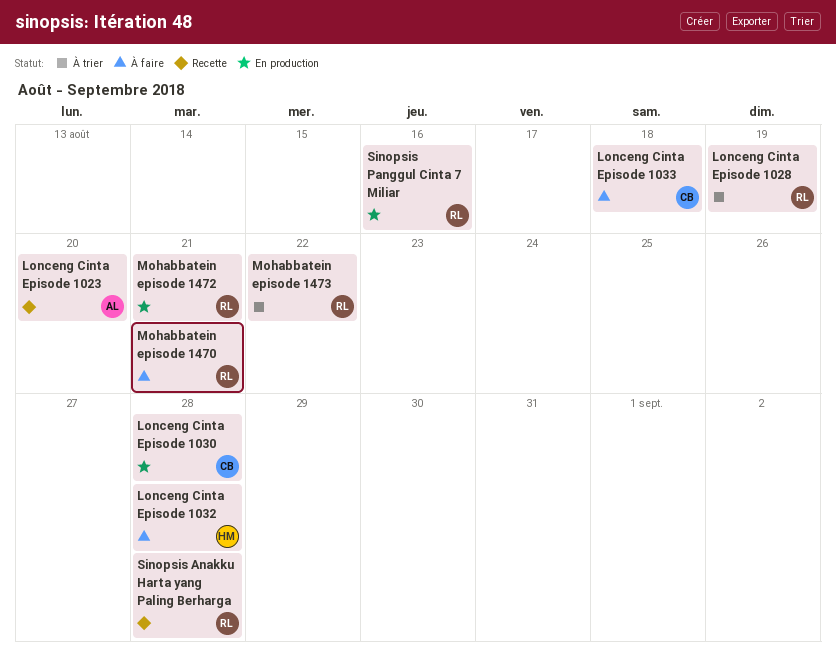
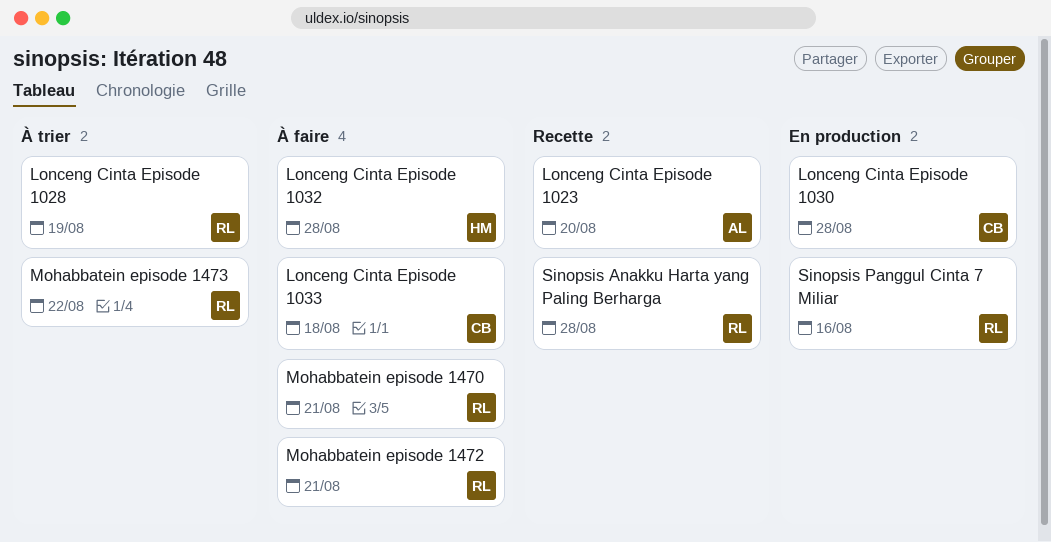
Mohabbatein episode 1472, status: En production -> À faire

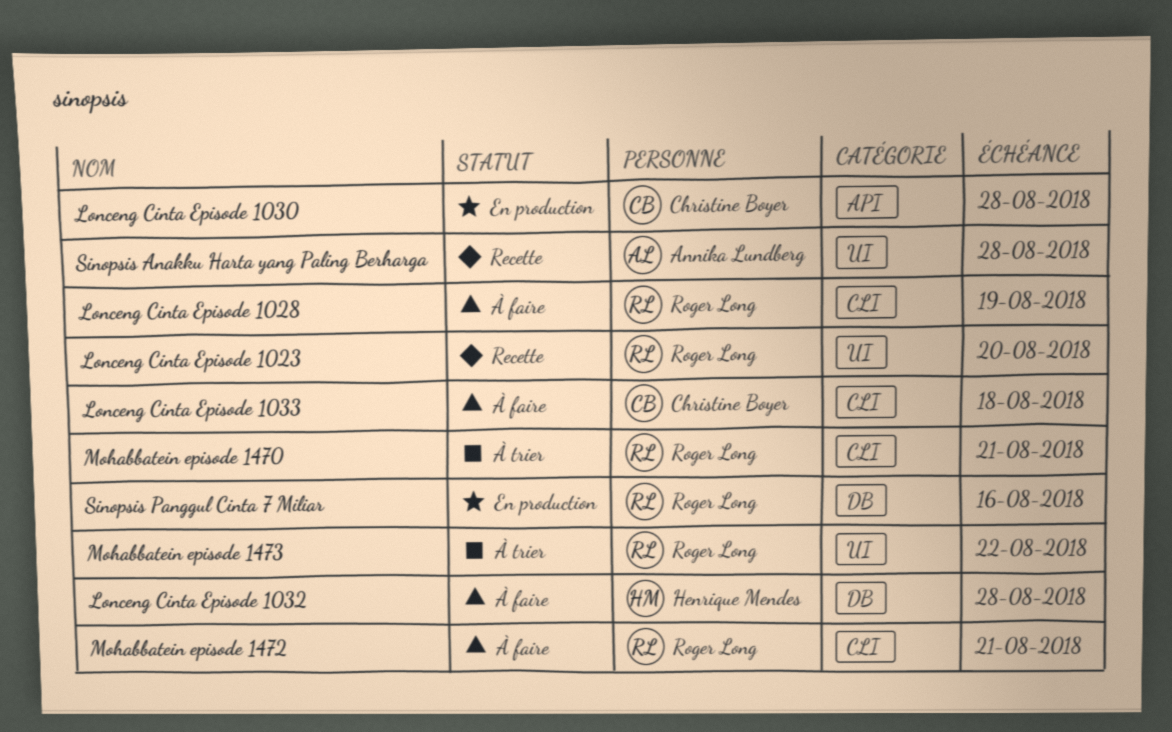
Lonceng Cinta Episode 1023, owner: Annika Lundberg -> Roger Long
Lonceng Cinta Episode 1028, status: À trier -> À faire
Mohabbatein episode 1470, status: À faire -> À trier
Sinopsis Anakku Harta yang Paling Berharga, owner: Roger Long -> Annika Lundberg

